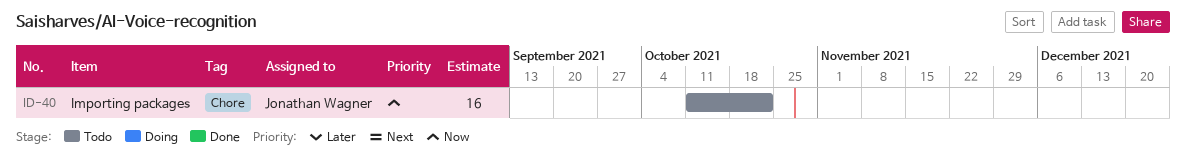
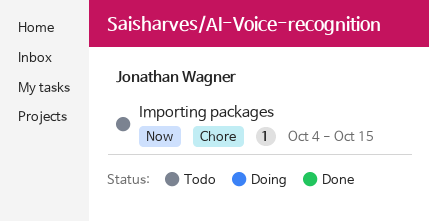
Importing packages, estimate: 16 -> 1
Importing packages, start: Oct 11 -> Oct 4
Importing packages, due: Oct 22 -> Oct 15

